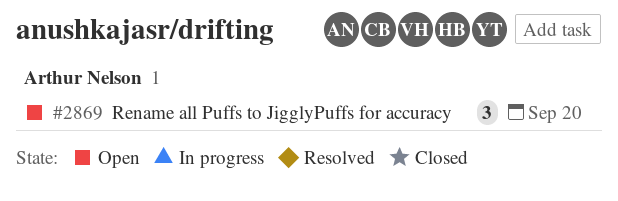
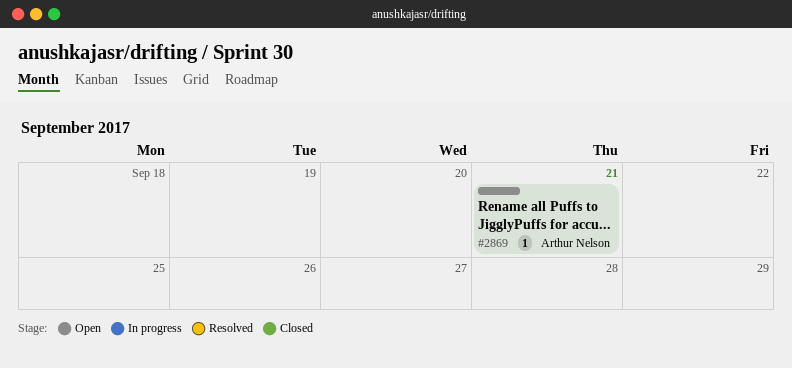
#2869, estimate: 3 -> 1
#2869, due: Sep 20 -> Sep 21

